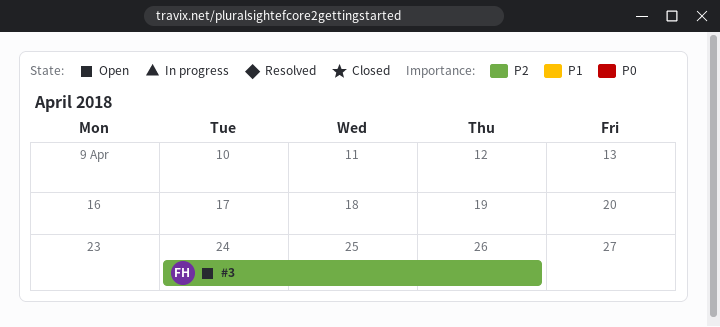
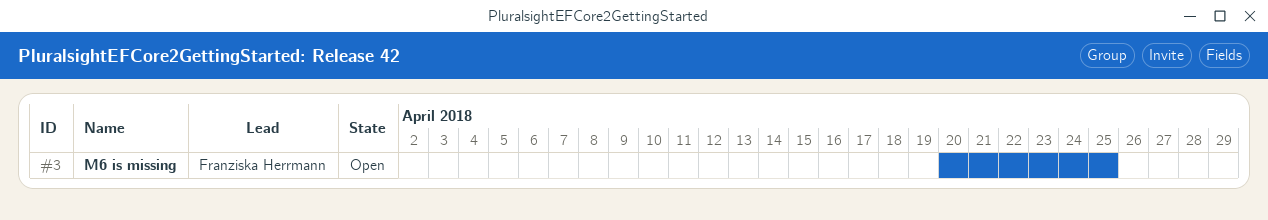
#3, start: Apr 24 -> Apr 20
#3, due: Apr 26 -> Apr 25

